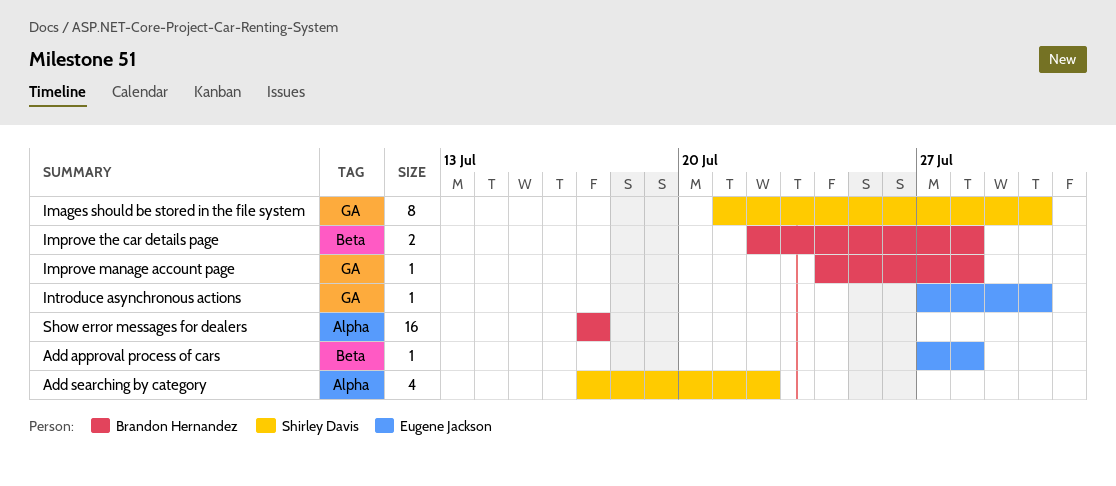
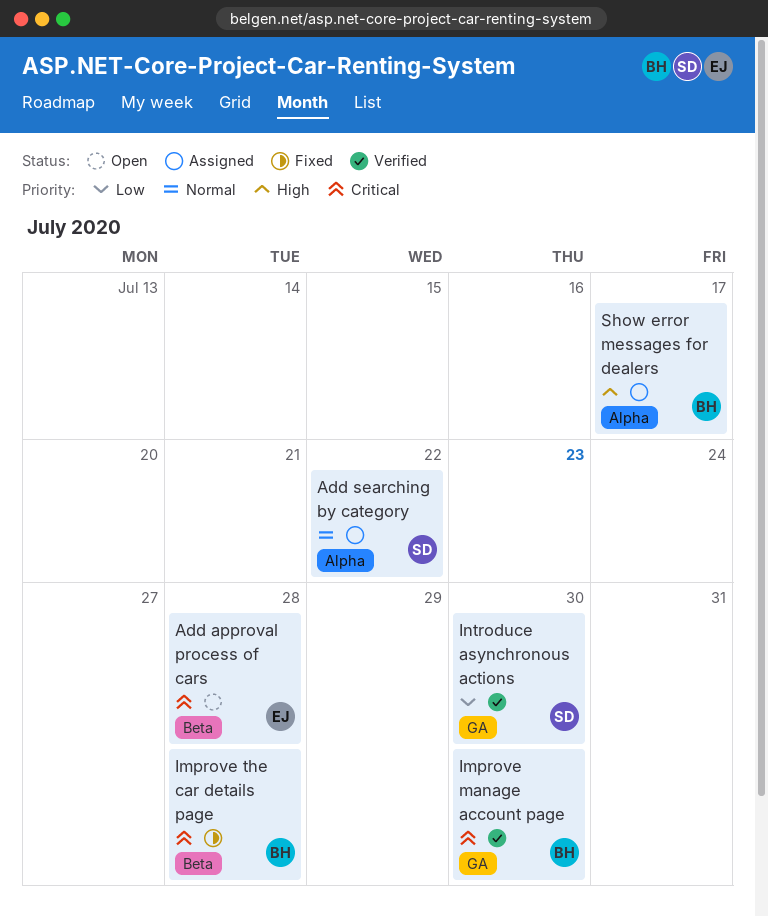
Images should be stored in the file system: present -> none
Improve manage account page, due: Jul 28 -> Jul 30
Introduce asynchronous actions, owner: Eugene Jackson -> Shirley Davis

